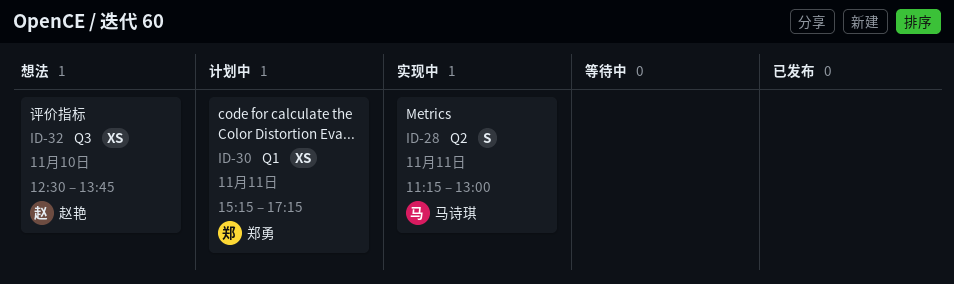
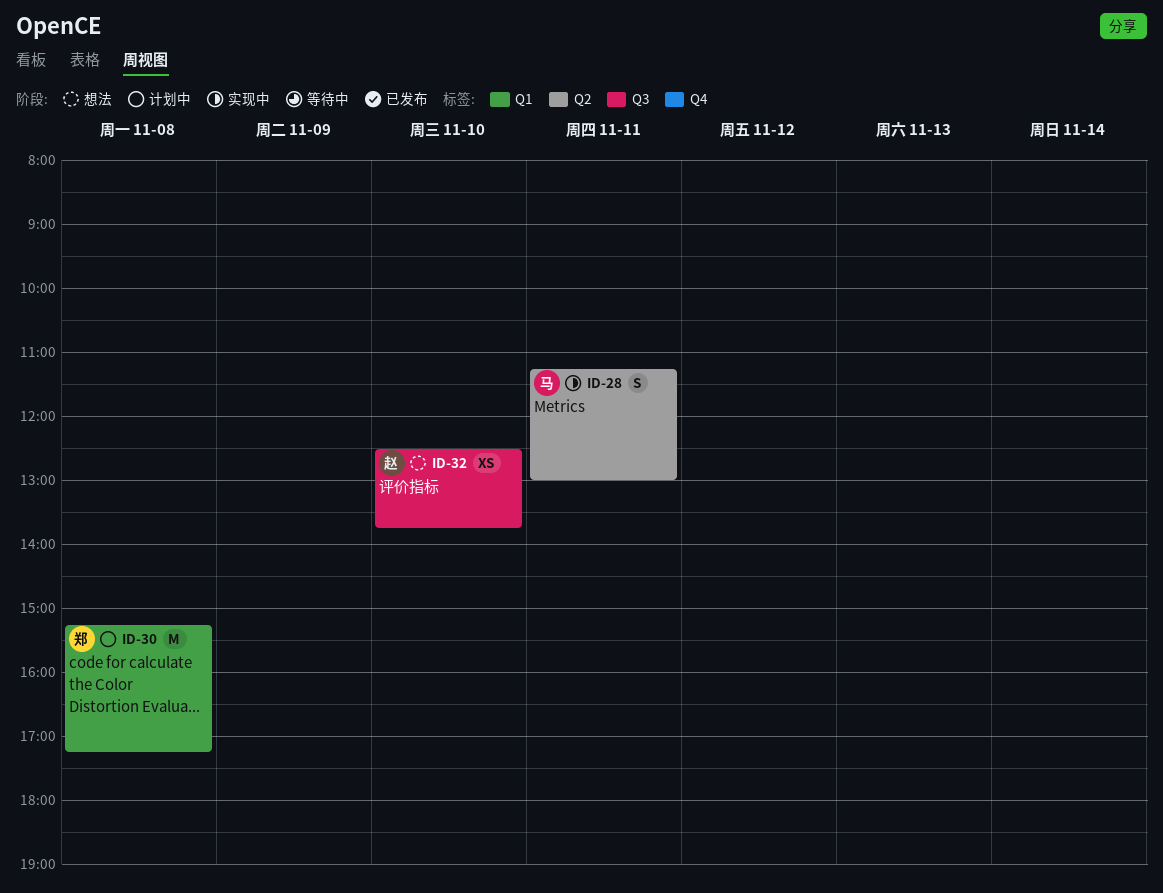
ID-30, estimate: XS -> M
ID-30, day: Nov 11 -> Nov 8

